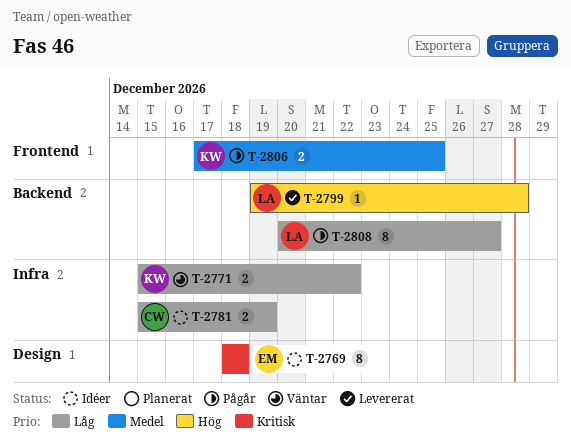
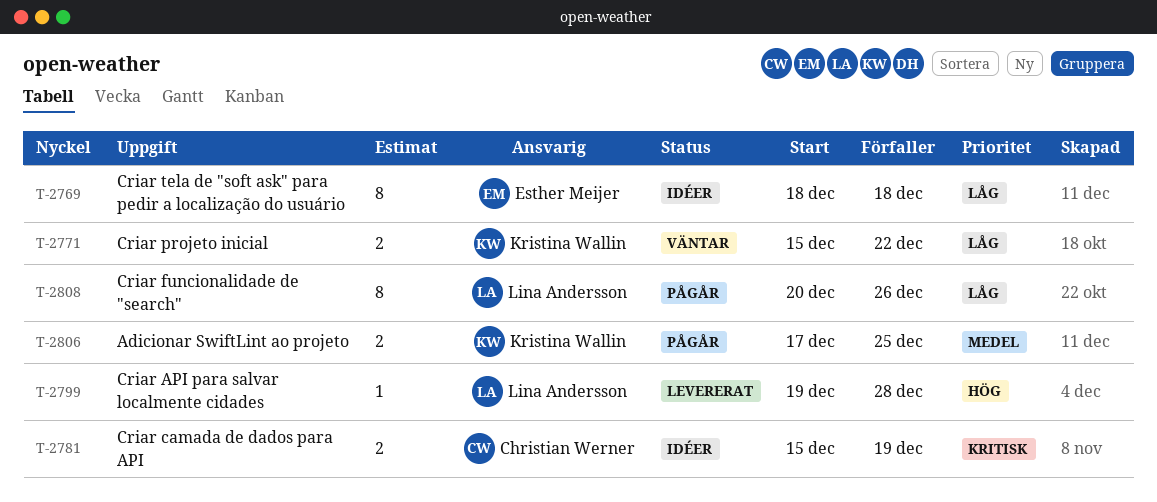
T-2769, priority: Kritisk -> Låg
T-2781, priority: Låg -> Kritisk
T-2808, due: Dec 27 -> Dec 26

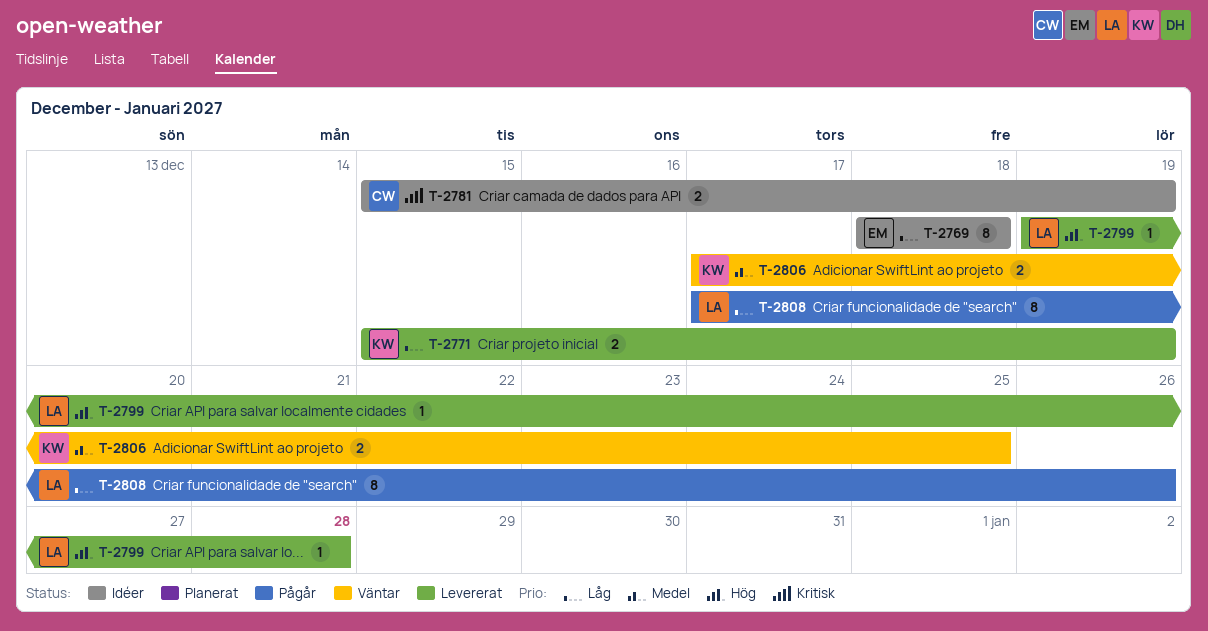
T-2771, status: Väntar -> Levererat
T-2771, due: Dec 22 -> Dec 19
T-2806, status: Pågår -> Väntar
T-2808, start: Dec 20 -> Dec 17

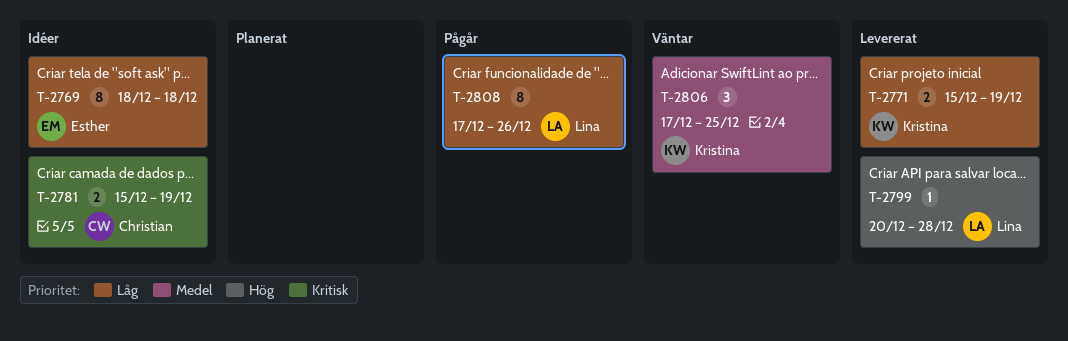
T-2799, start: Dec 19 -> Dec 20
T-2806, estimate: 2 -> 3

